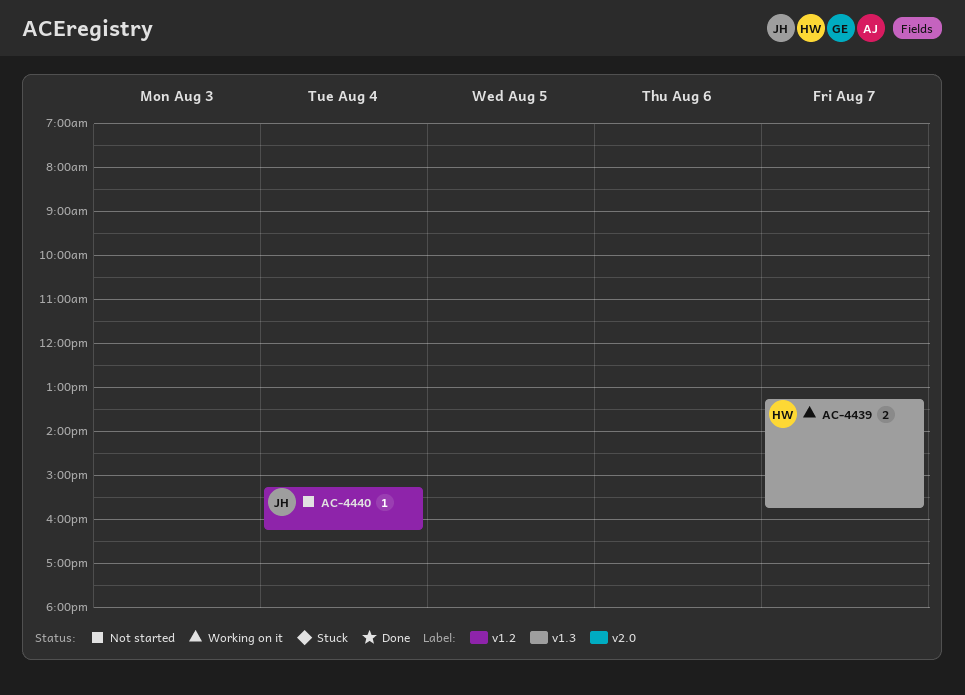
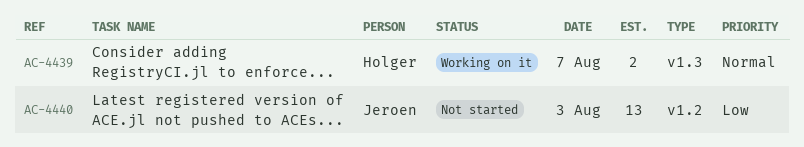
AC-4440, estimate: 1 -> 13
AC-4440, day: Aug 4 -> Aug 3

